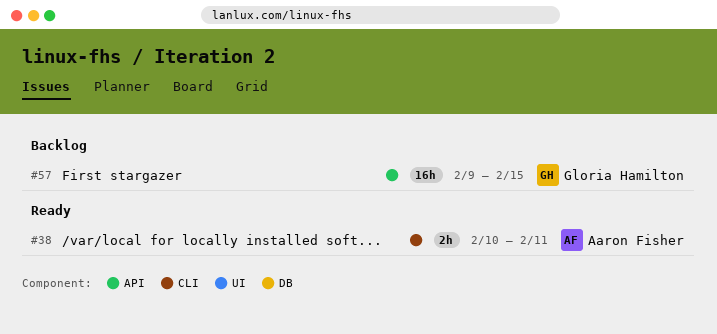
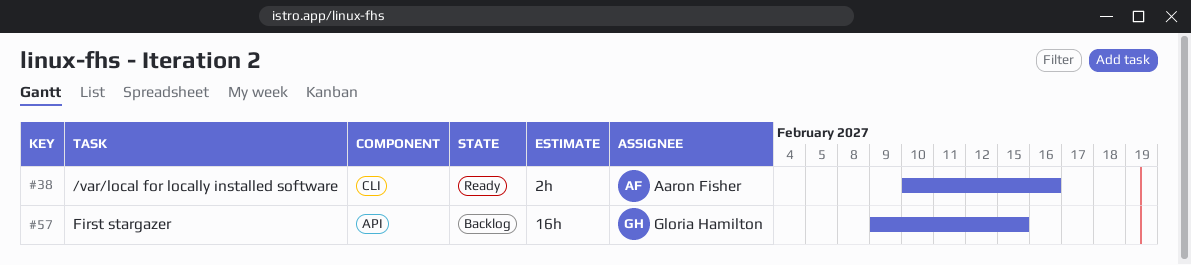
#38, due: Feb 11 -> Feb 16

